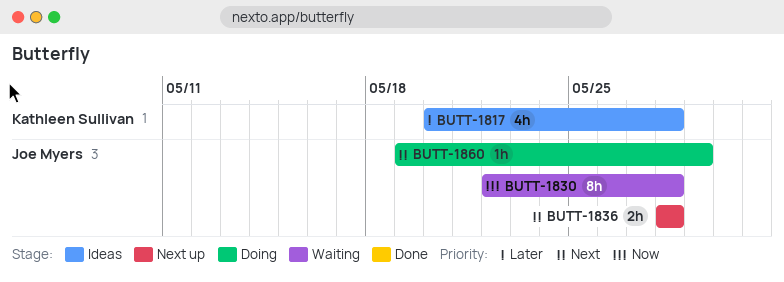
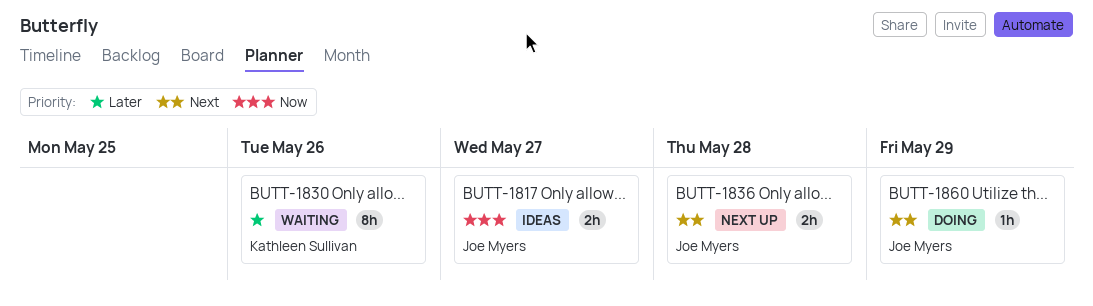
BUTT-1817, owner: Kathleen Sullivan -> Joe Myers
BUTT-1817, priority: Later -> Now
BUTT-1817, estimate: 4h -> 2h
BUTT-1817, due: May 28 -> May 27
BUTT-1830, owner: Joe Myers -> Kathleen Sullivan
BUTT-1830, priority: Now -> Later
BUTT-1830, due: May 28 -> May 26

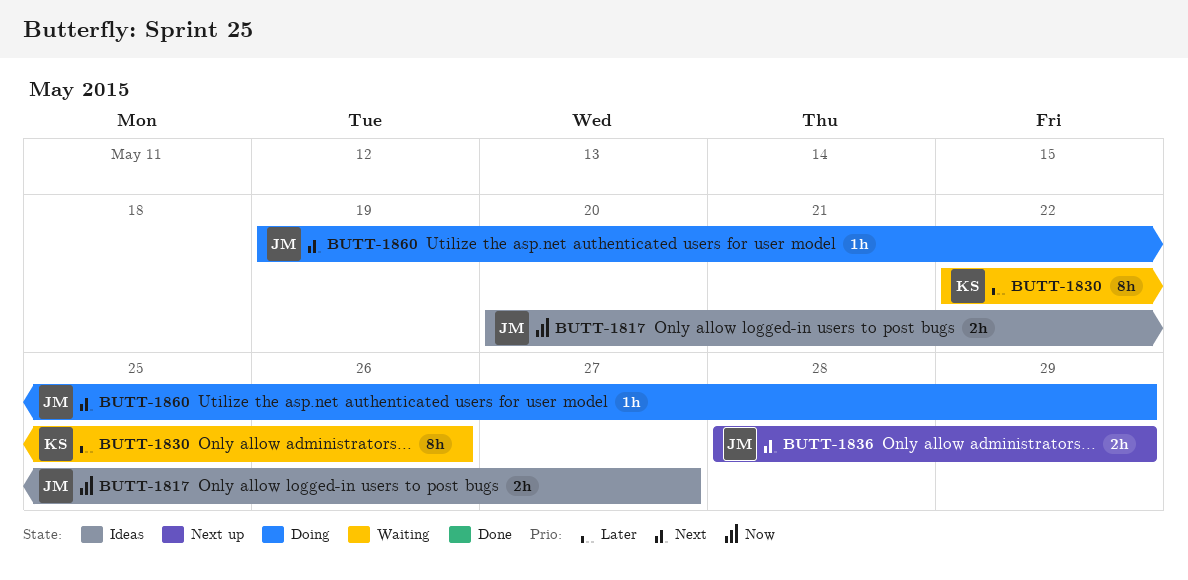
BUTT-1836, due: May 28 -> May 29

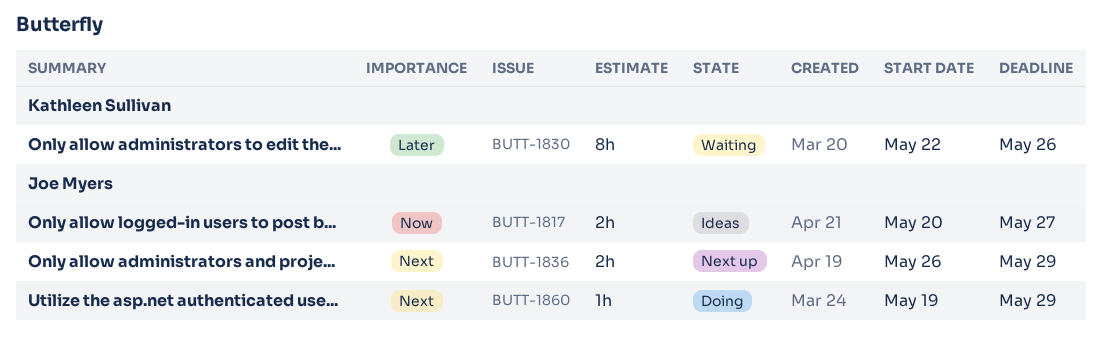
BUTT-1836, start: May 28 -> May 26

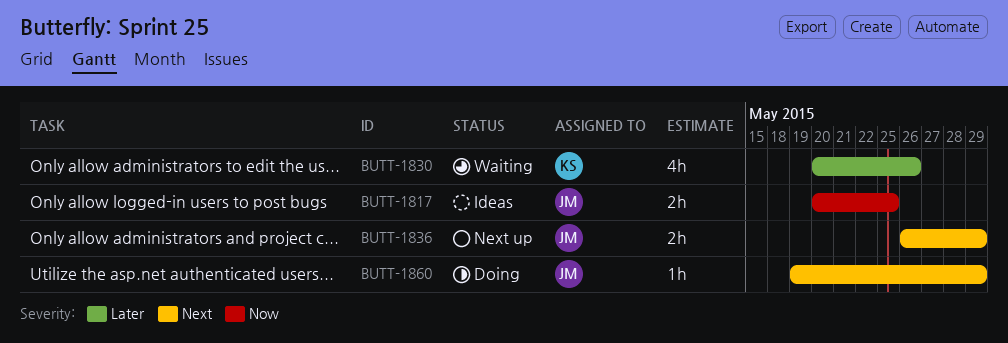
BUTT-1817, due: May 27 -> May 25
BUTT-1830, estimate: 8h -> 4h
BUTT-1830, start: May 22 -> May 20

